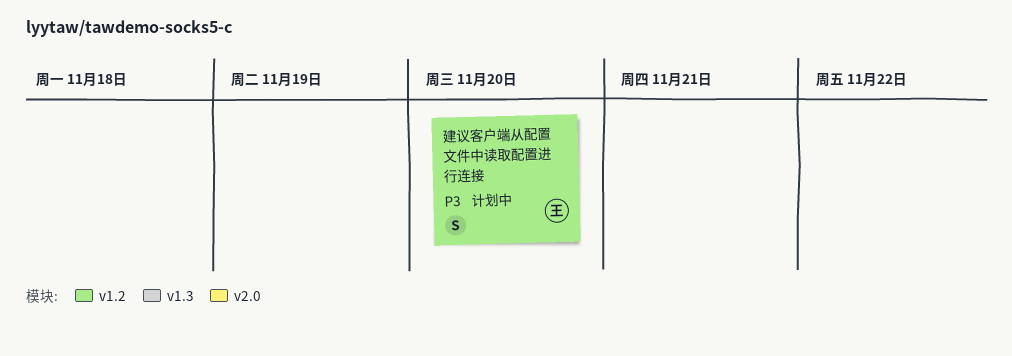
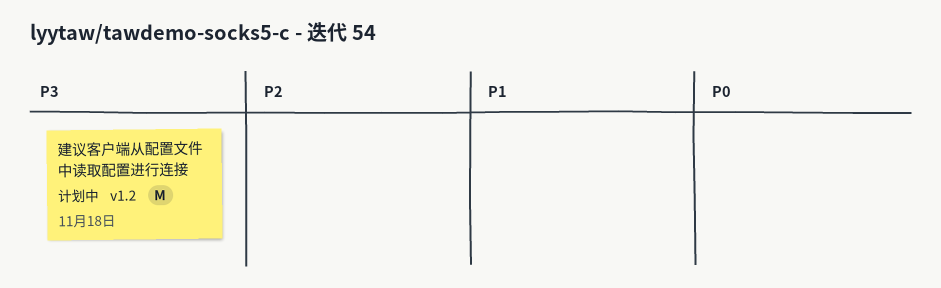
建议客户端从配置文件中读取配置进行连接, estimate: S -> M
建议客户端从配置文件中读取配置进行连接, due: Nov 20 -> Nov 18

